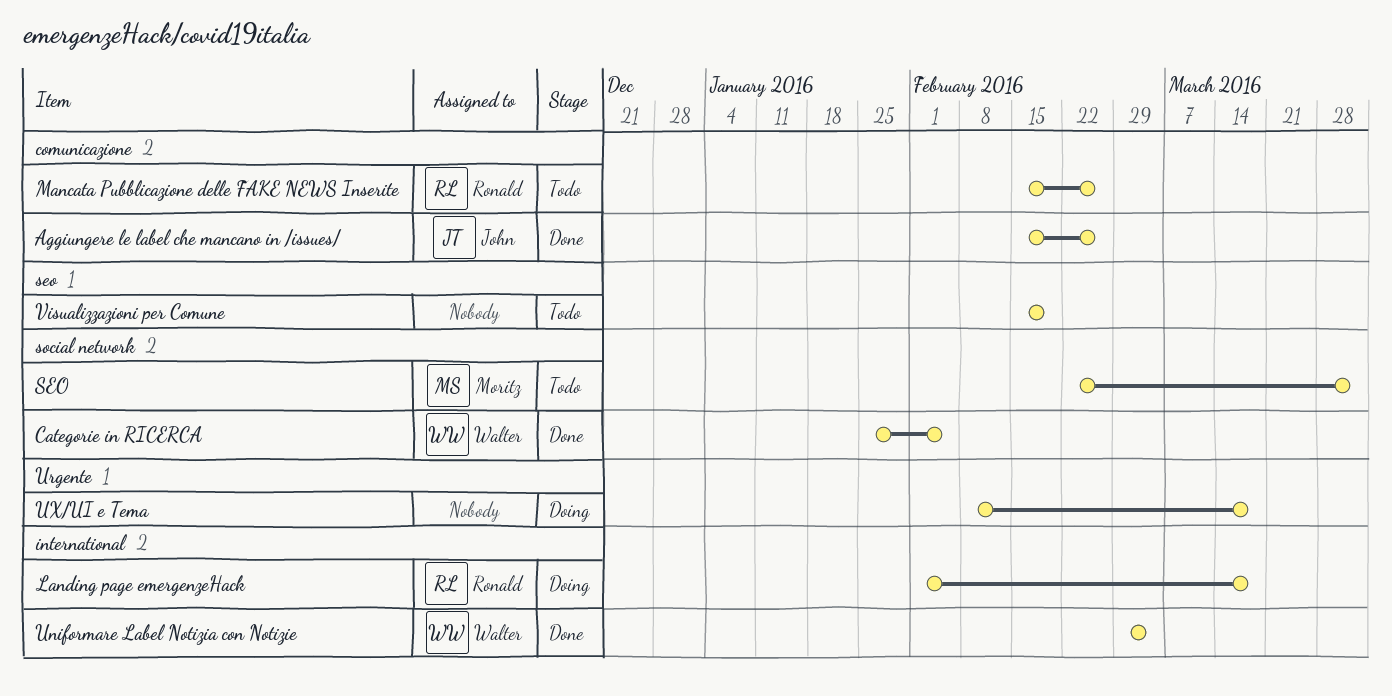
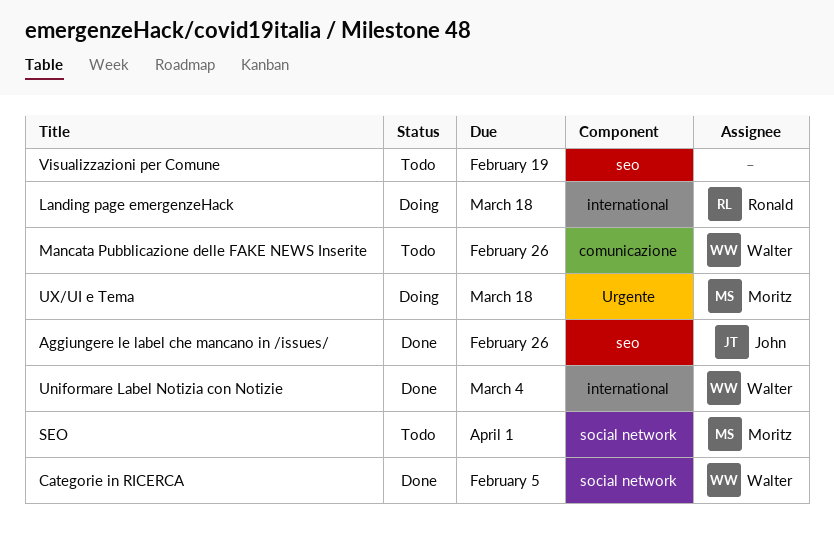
Aggiungere le label che mancano in /issues/, label: comunicazione -> seo
Mancata Pubblicazione delle FAKE NEWS Inserite, owner: Ronald -> Walter
UX/UI e Tema, owner: none -> Moritz

